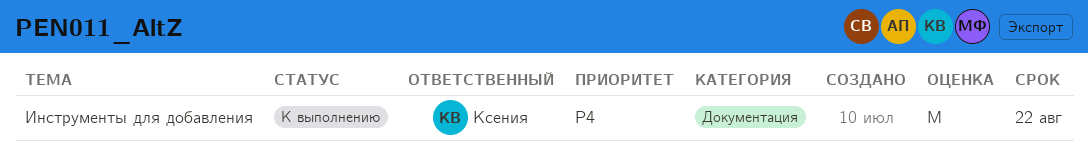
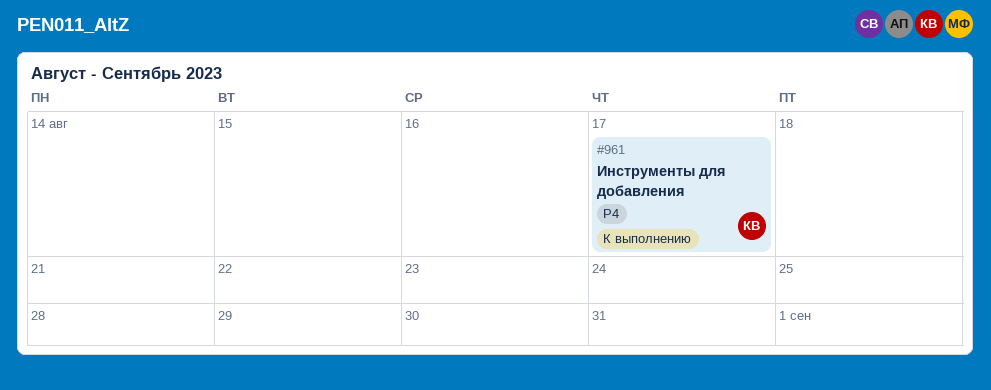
Инструменты для добавления, due: Aug 22 -> Aug 17

